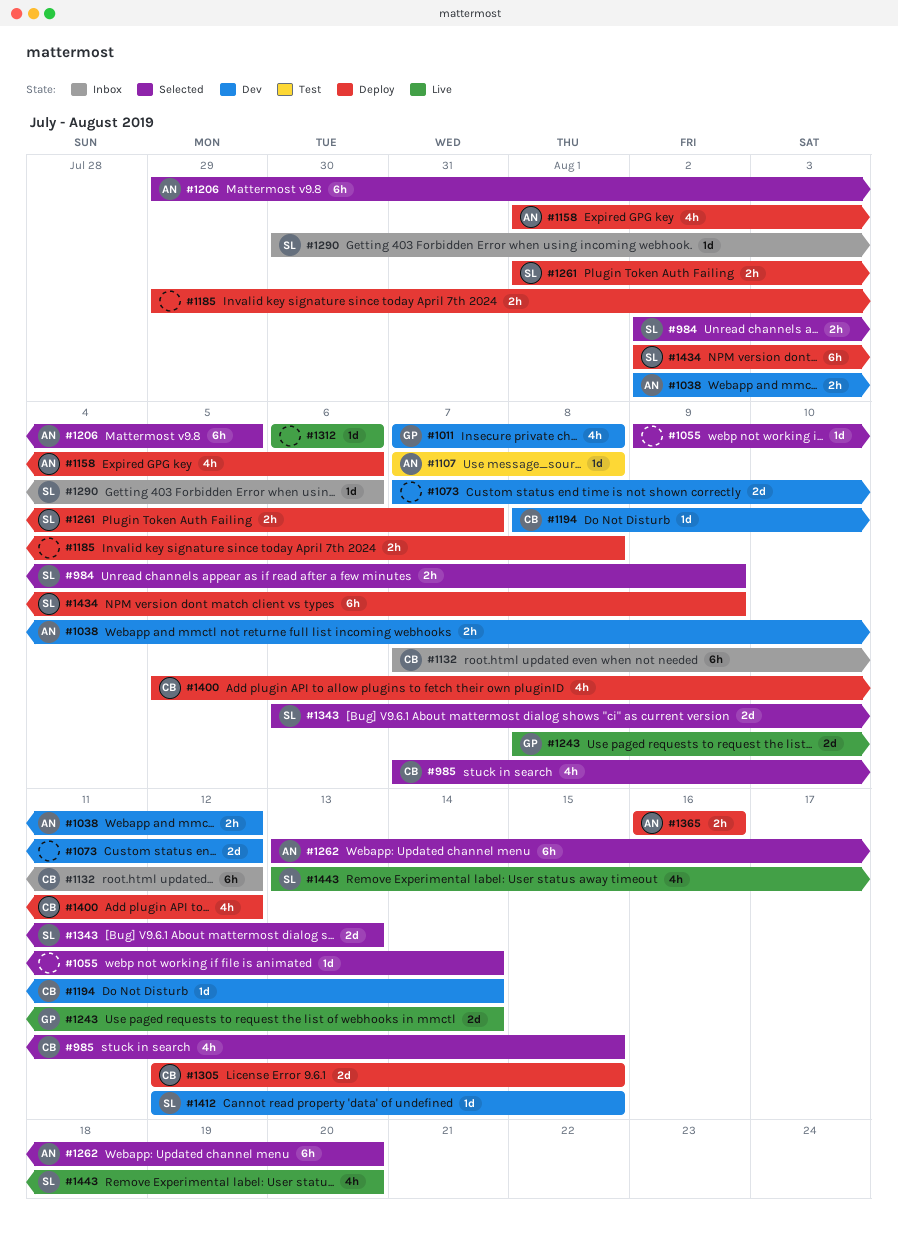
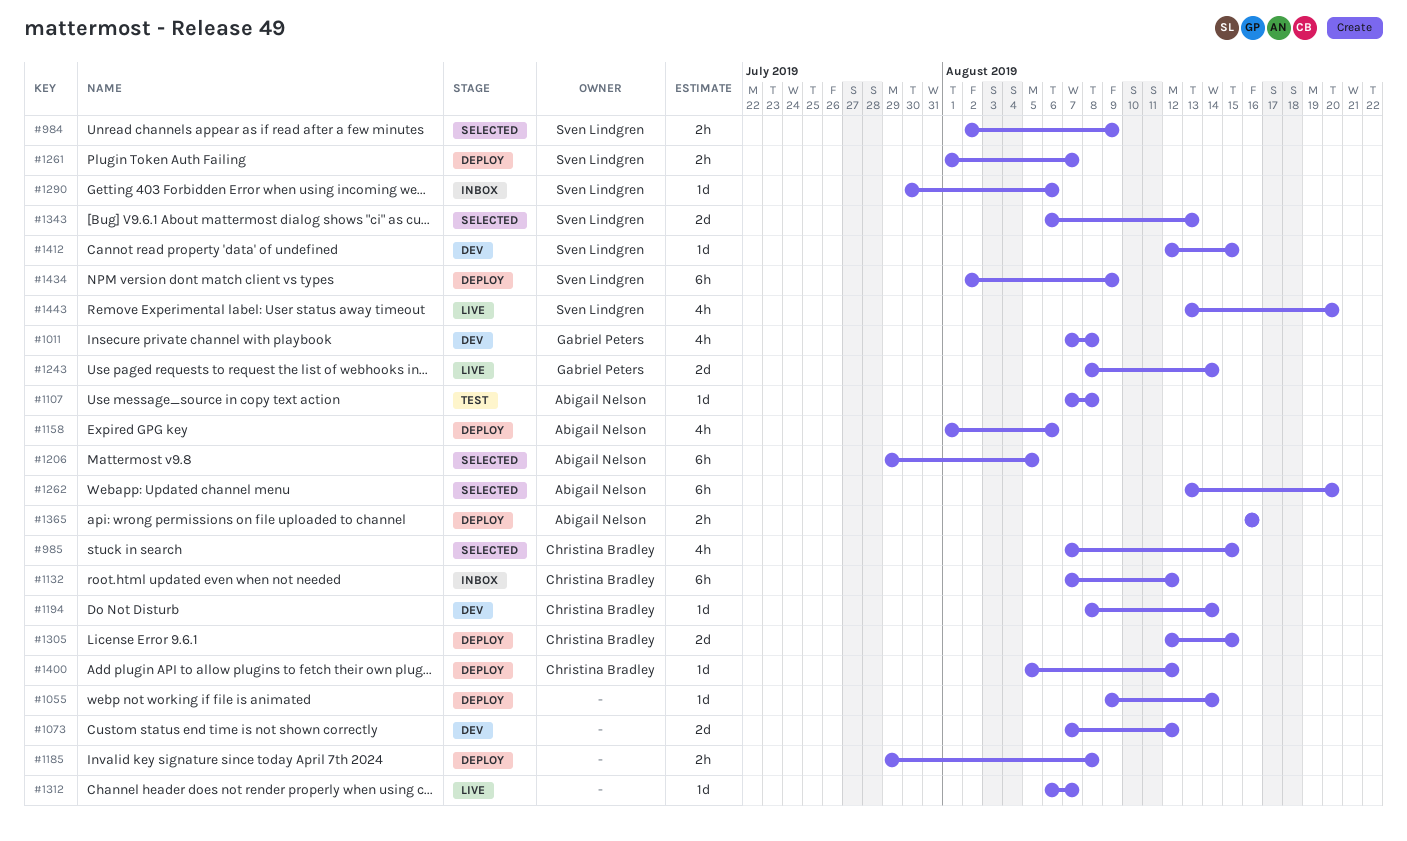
#1038: present -> none
#1055, status: Selected -> Deploy
#1312, due: Aug 6 -> Aug 7
#1400, estimate: 4h -> 1d

